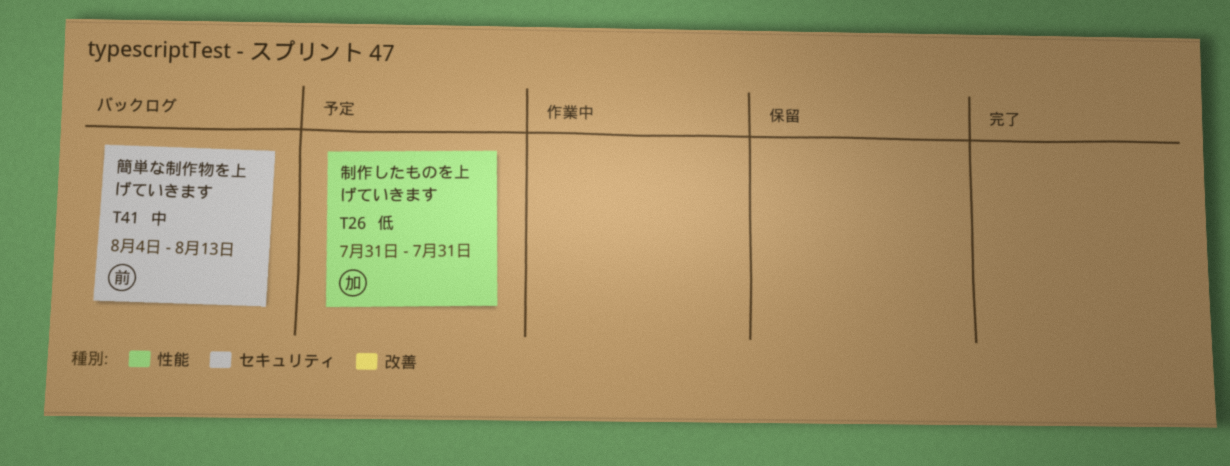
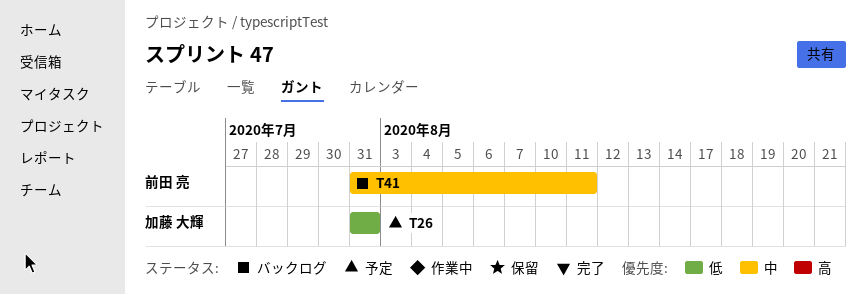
T41, start: Aug 4 -> Jul 31
T41, due: Aug 13 -> Aug 11

